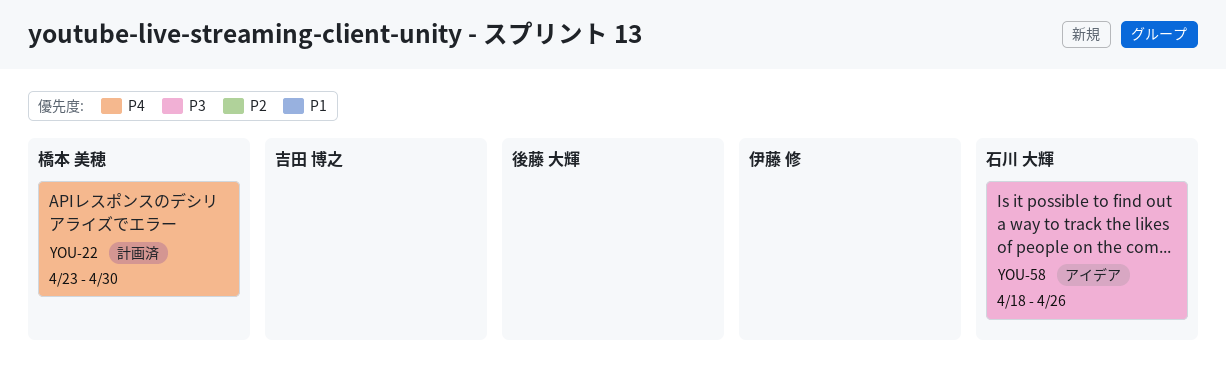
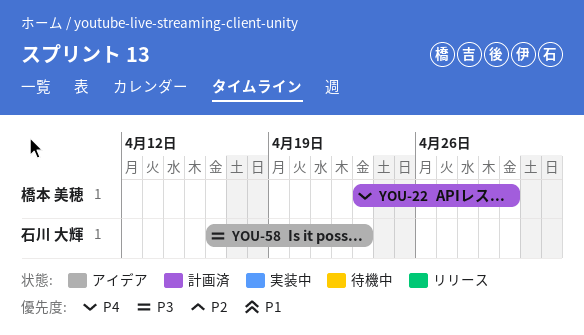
YOU-58, start: Apr 18 -> Apr 16
YOU-58, due: Apr 26 -> Apr 23

